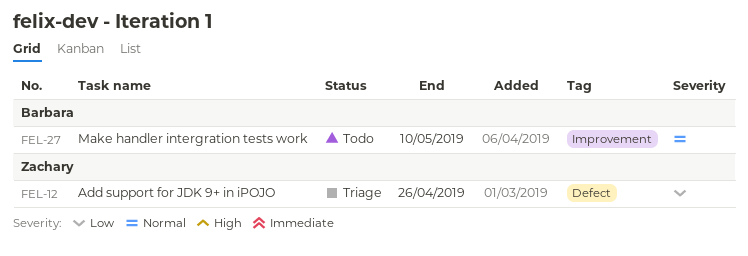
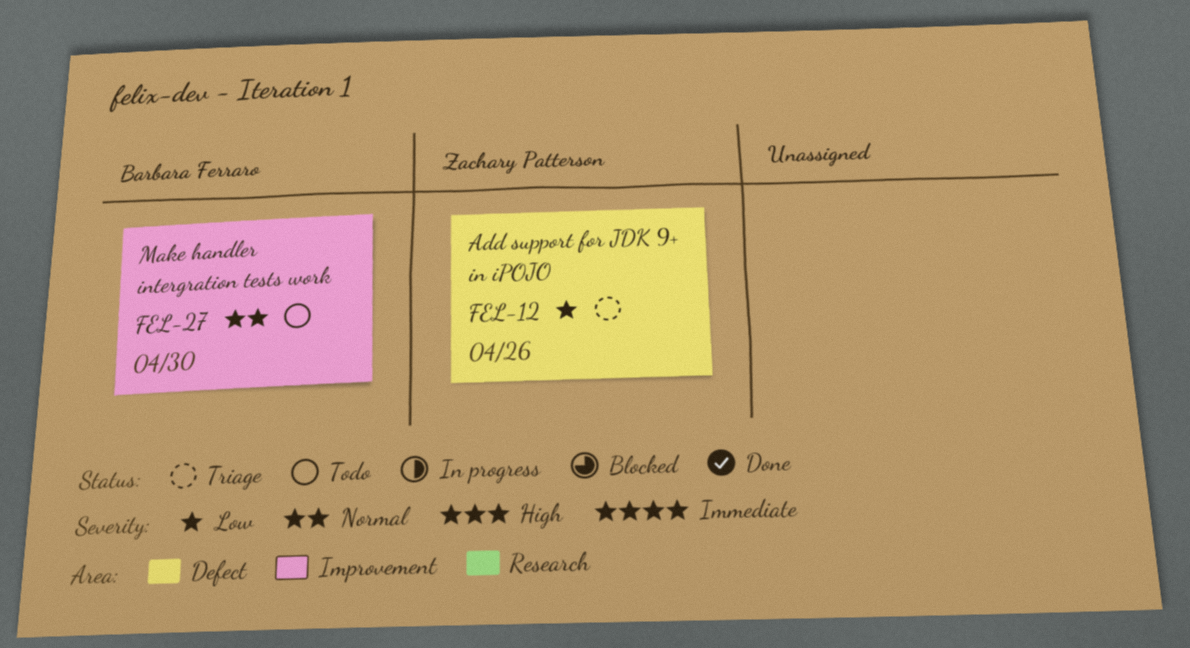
FEL-27, due: May 10 -> Apr 30

